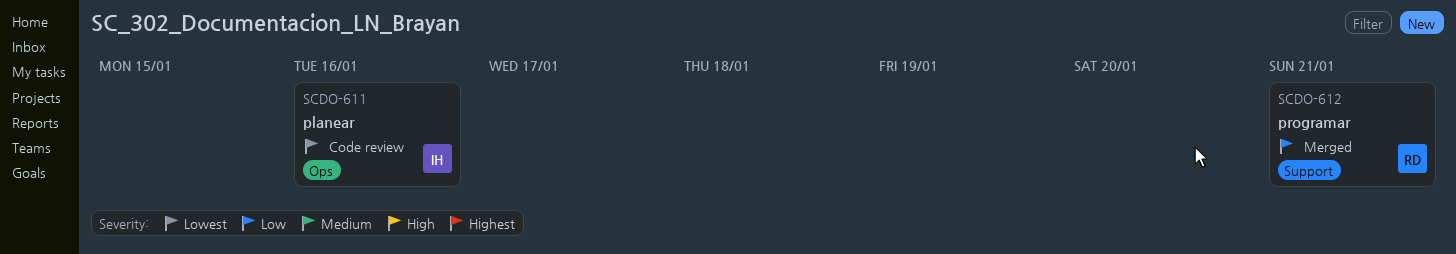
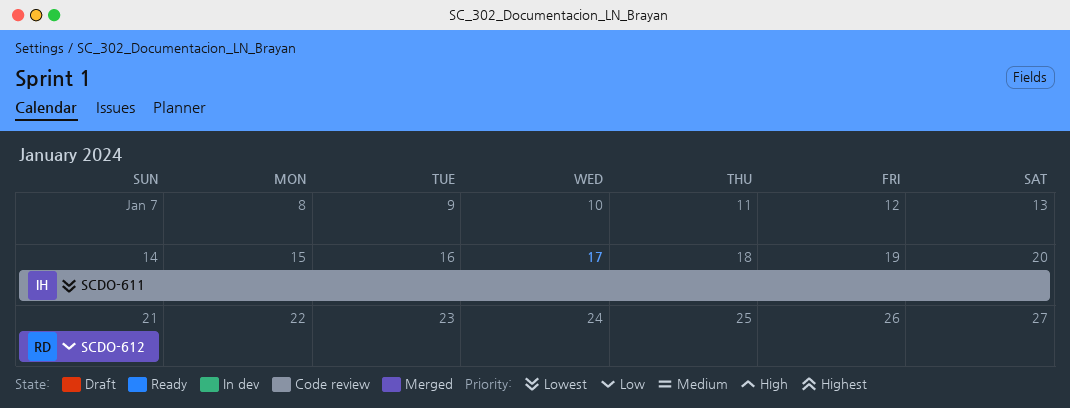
SCDO-611, due: Jan 16 -> Jan 20

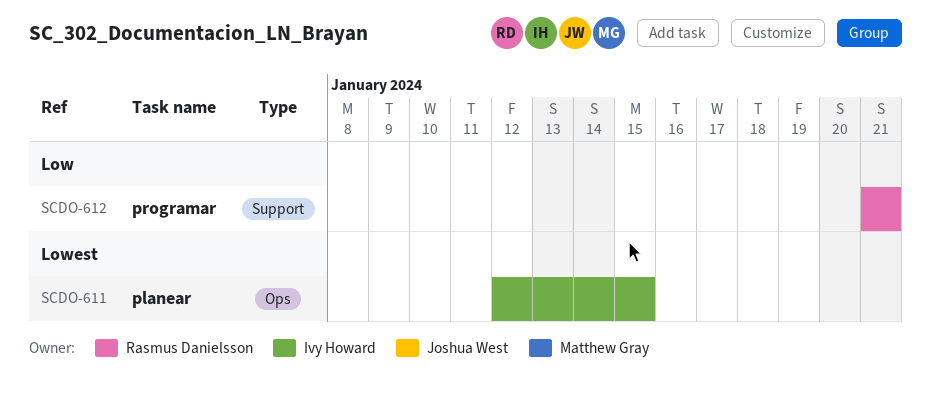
SCDO-611, start: Jan 14 -> Jan 12
SCDO-611, due: Jan 20 -> Jan 15

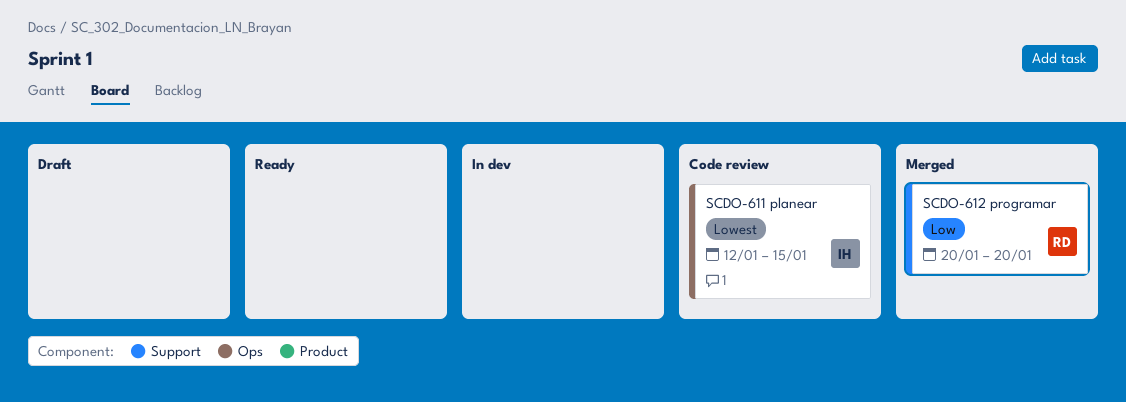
SCDO-612, start: Jan 21 -> Jan 20
SCDO-612, due: Jan 21 -> Jan 20

